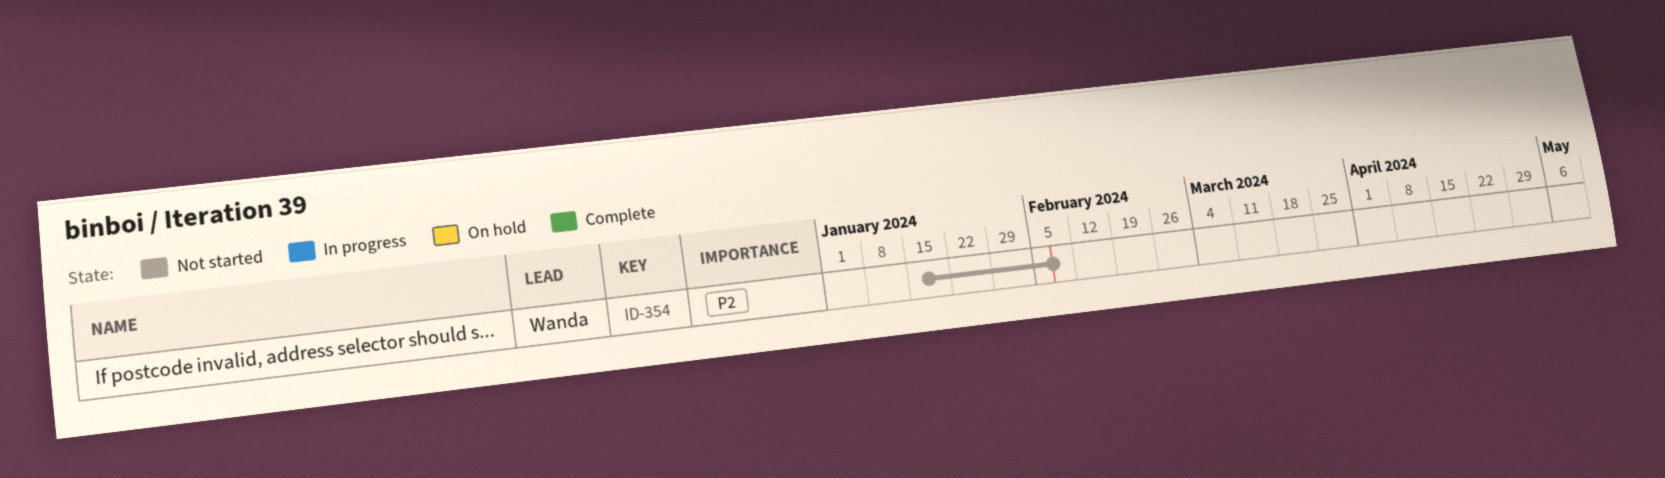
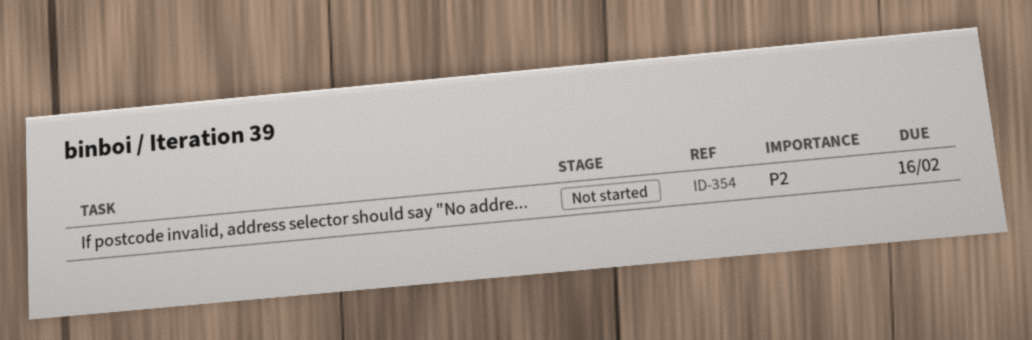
ID-354, due: Feb 9 -> Feb 16

